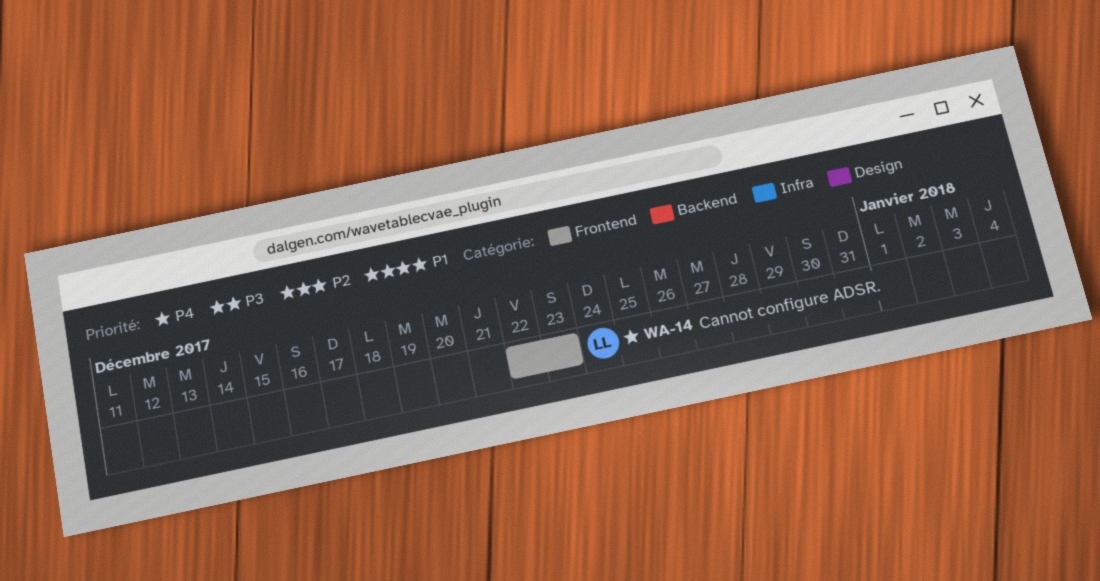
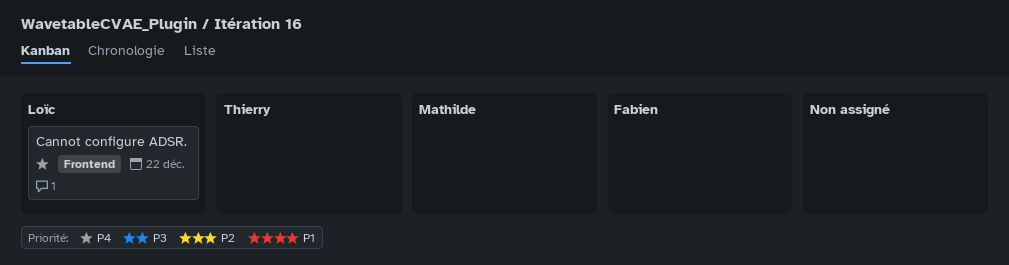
Cannot configure ADSR., due: Dec 23 -> Dec 22

